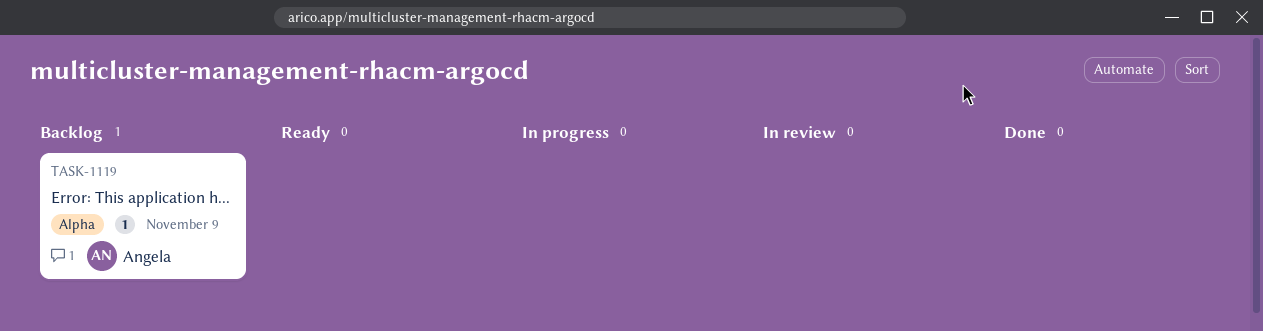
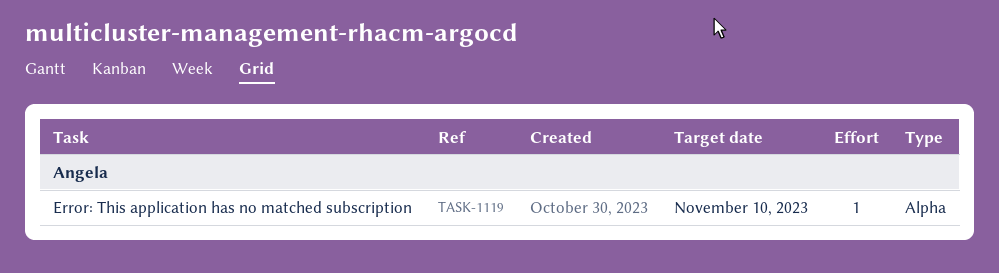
TASK-1119, due: Nov 9 -> Nov 10

